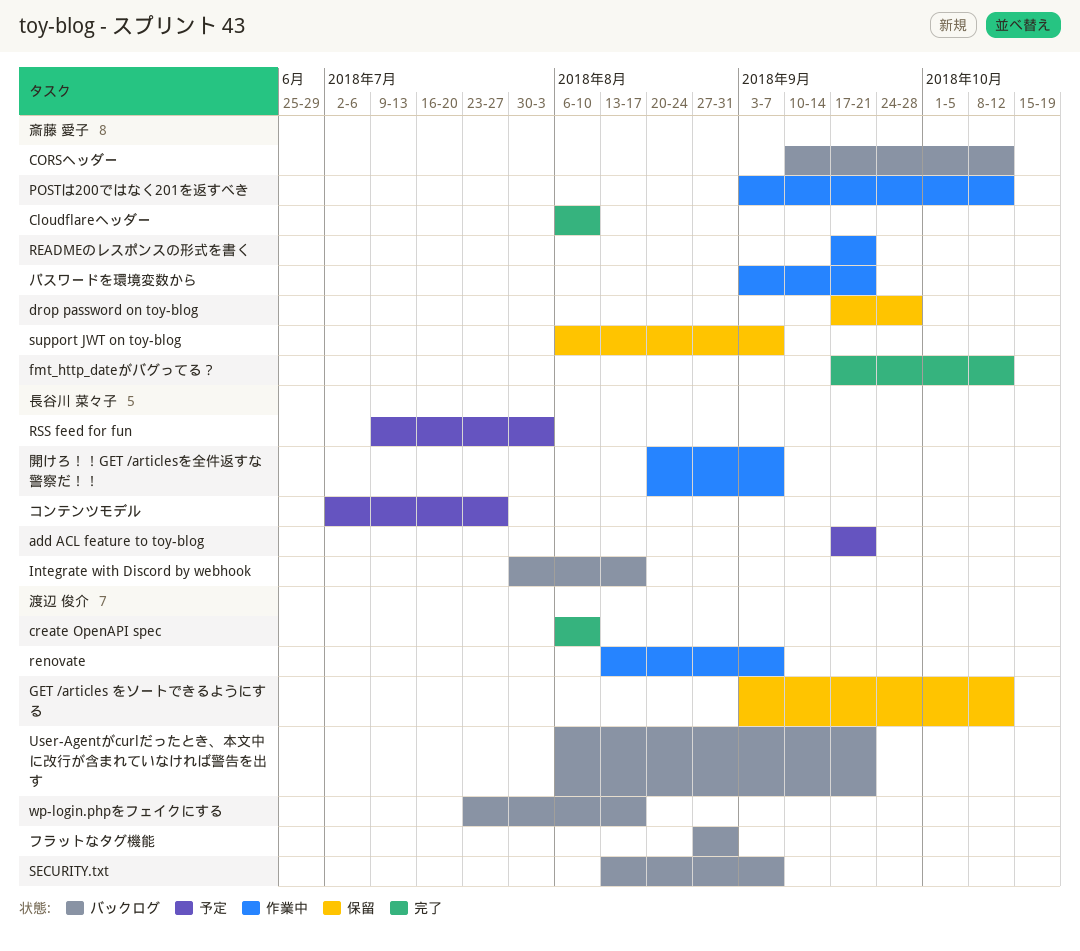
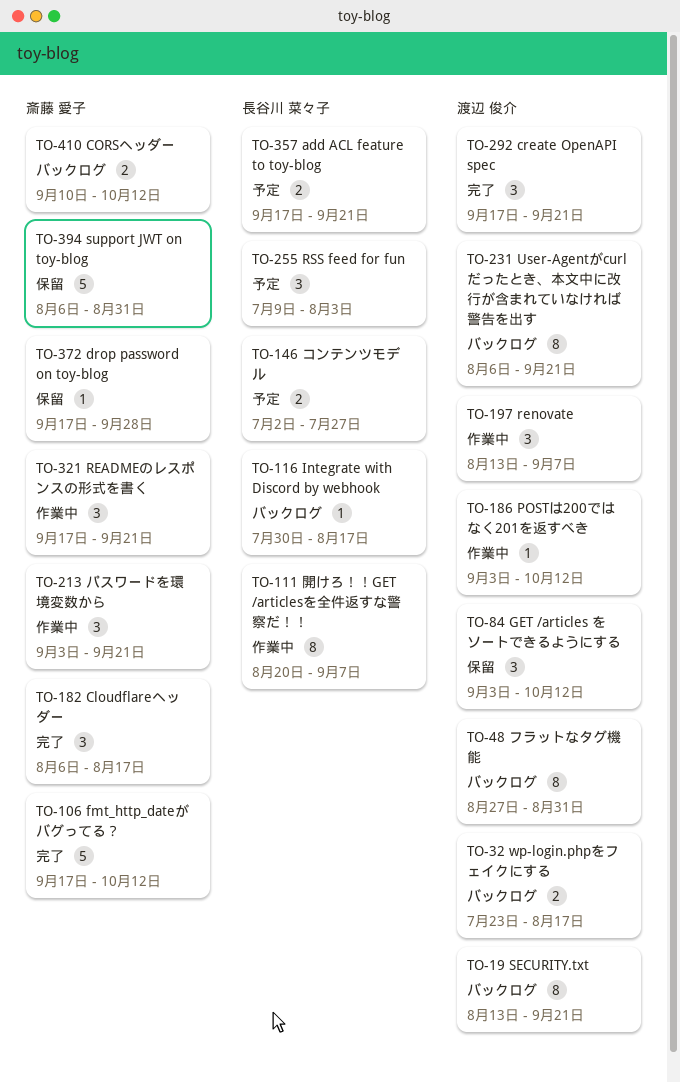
Cloudflareヘッダー, due: Aug 10 -> Aug 17
create OpenAPI spec, start: Aug 6 -> Sep 17
create OpenAPI spec, due: Aug 10 -> Sep 21
POSTは200ではなく201を返すべき, owner: 斎藤 愛子 -> 渡辺 俊介
SECURITY.txt, due: Sep 7 -> Sep 21
support JWT on toy-blog, due: Sep 7 -> Aug 31

